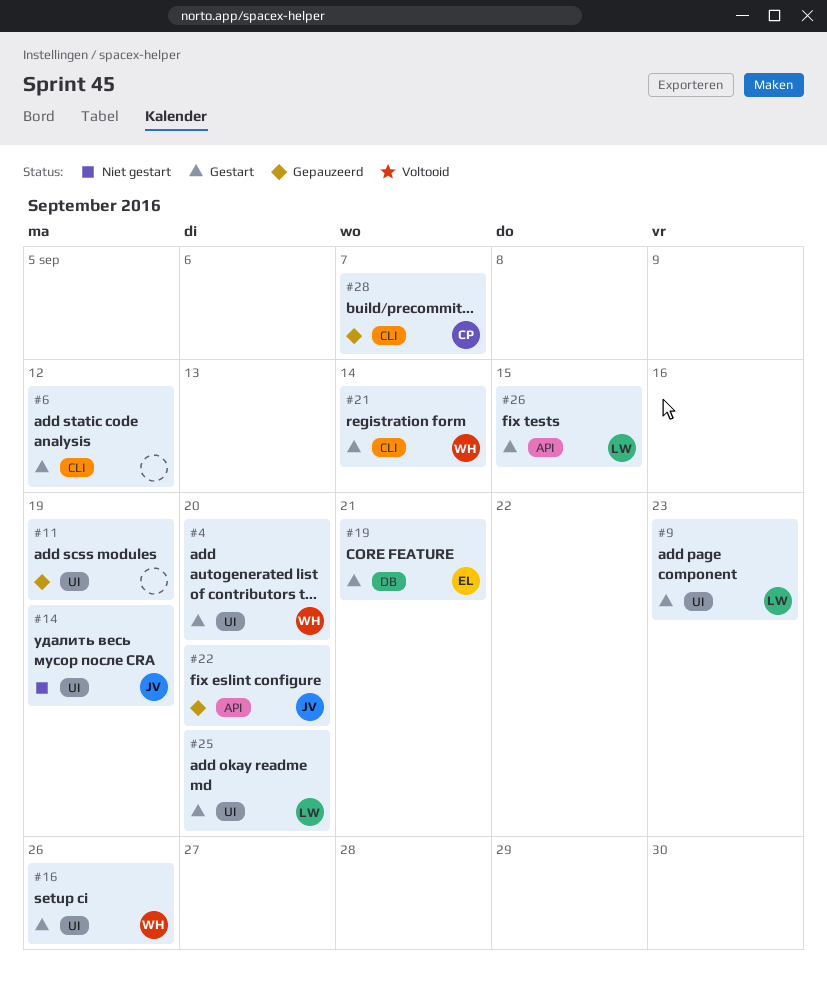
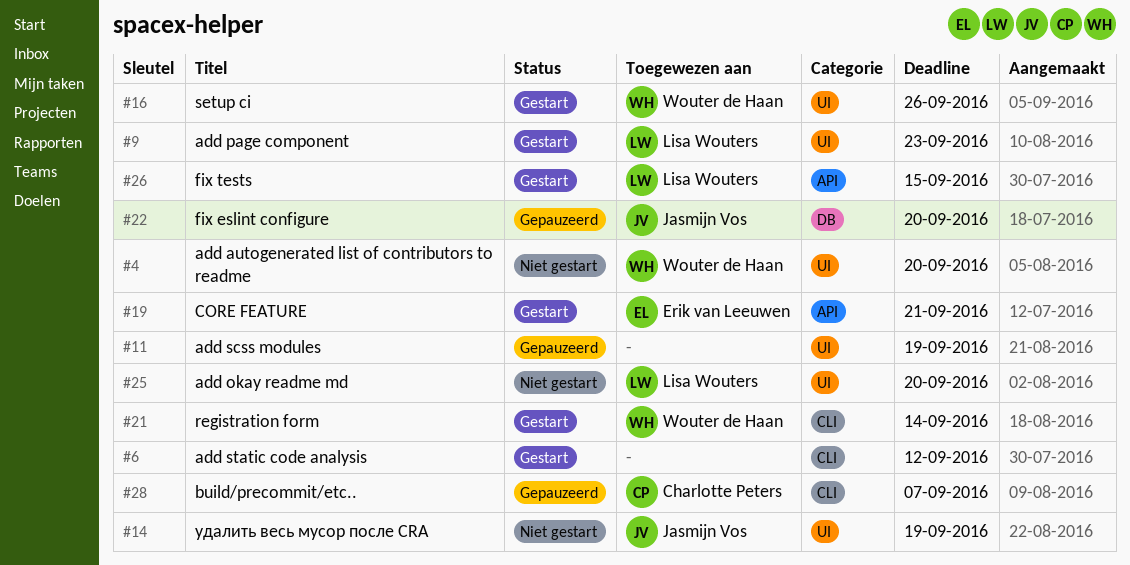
#4, status: Gestart -> Niet gestart
#19, label: DB -> API
#22, label: API -> DB
#25, status: Gestart -> Niet gestart

